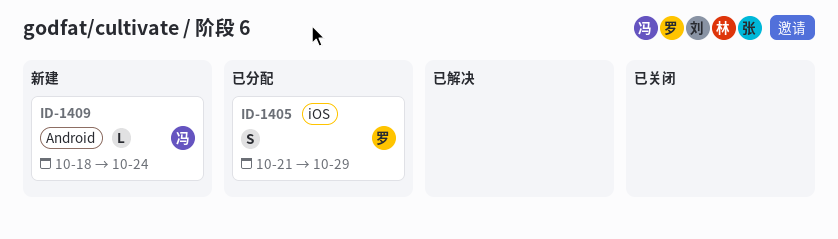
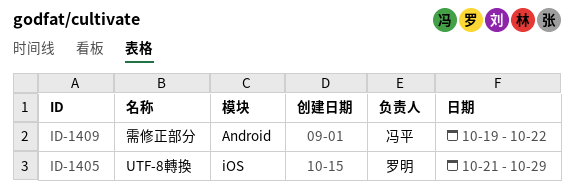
ID-1409, start: Oct 18 -> Oct 19
ID-1409, due: Oct 24 -> Oct 22

